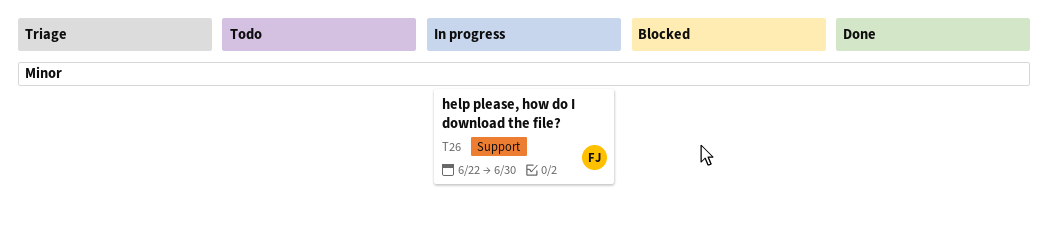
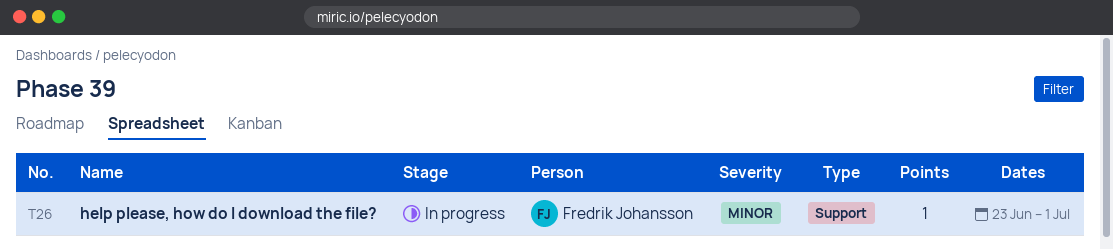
T26, start: Jun 22 -> Jun 23
T26, due: Jun 30 -> Jul 1

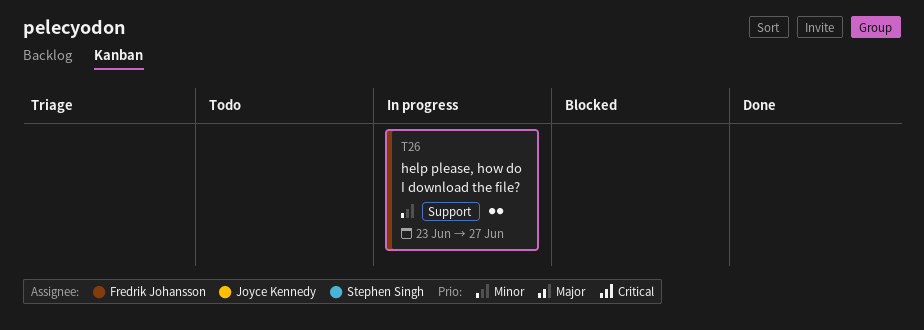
T26, estimate: 1 -> 2
T26, due: Jul 1 -> Jun 27

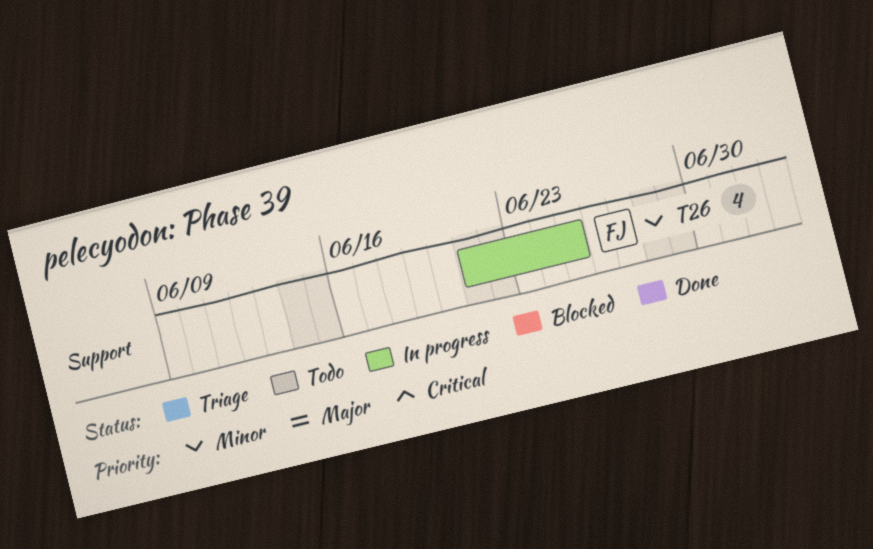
T26, estimate: 2 -> 4
T26, start: Jun 23 -> Jun 21
T26, due: Jun 27 -> Jun 25

